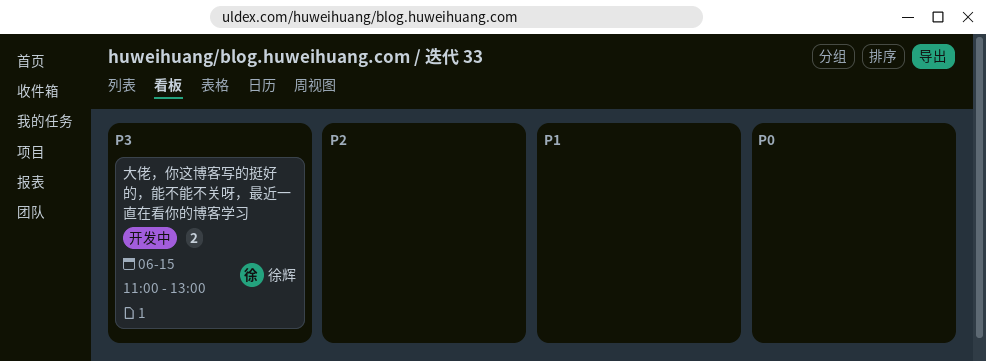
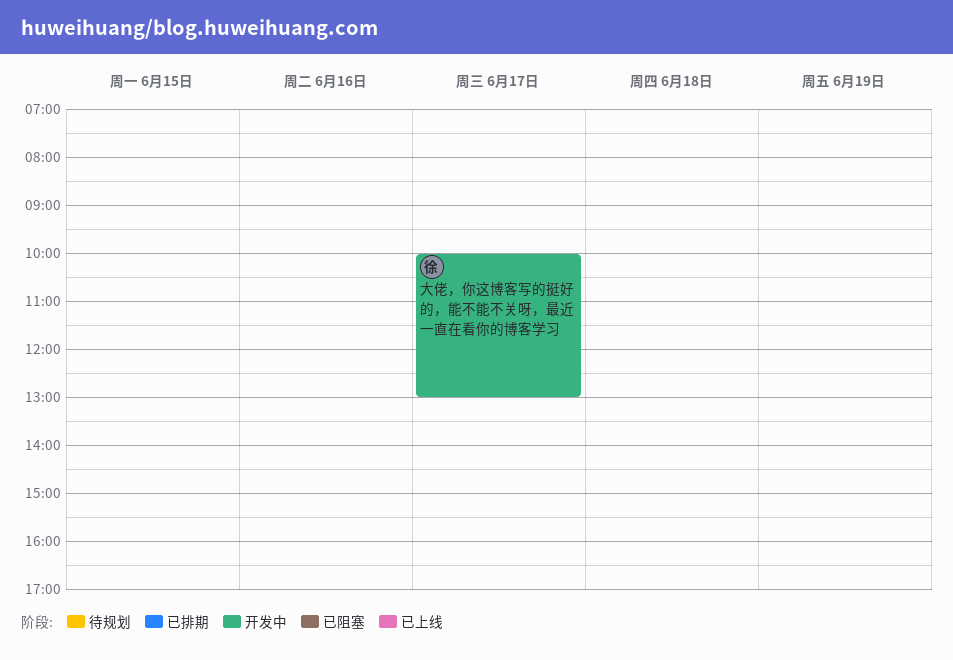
大佬，你这博客写的挺好的，能不能不关呀，最近一直在看你的博客学习, day: Jun 15 -> Jun 17
大佬，你这博客写的挺好的，能不能不关呀，最近一直在看你的博客学习, begins: 11:00 -> 10:00

